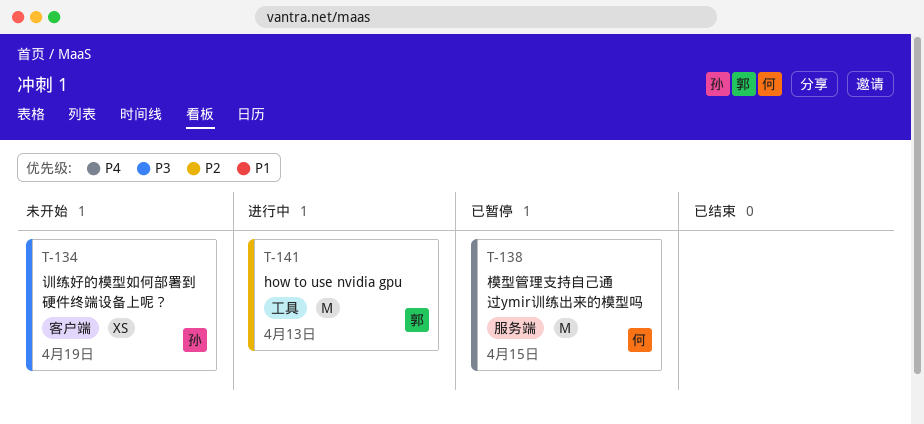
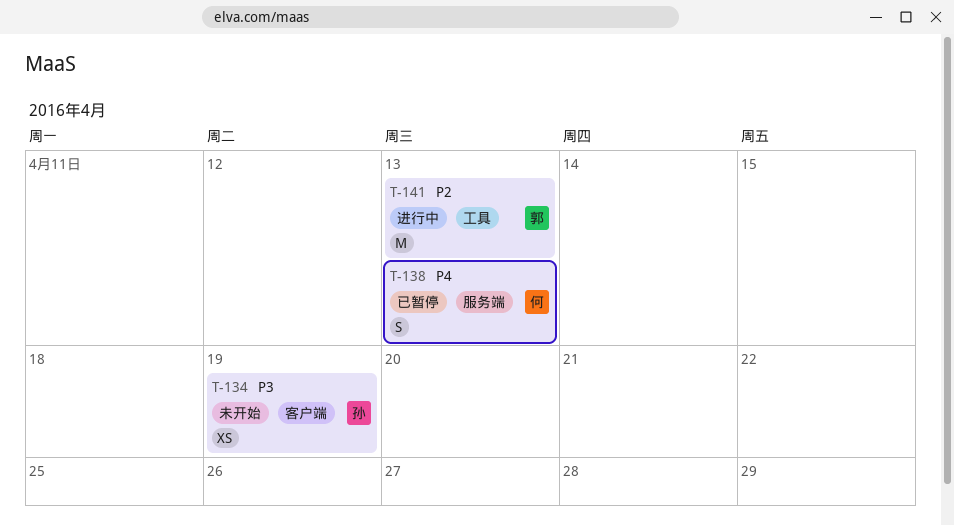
T-138, estimate: M -> S
T-138, due: Apr 15 -> Apr 13

